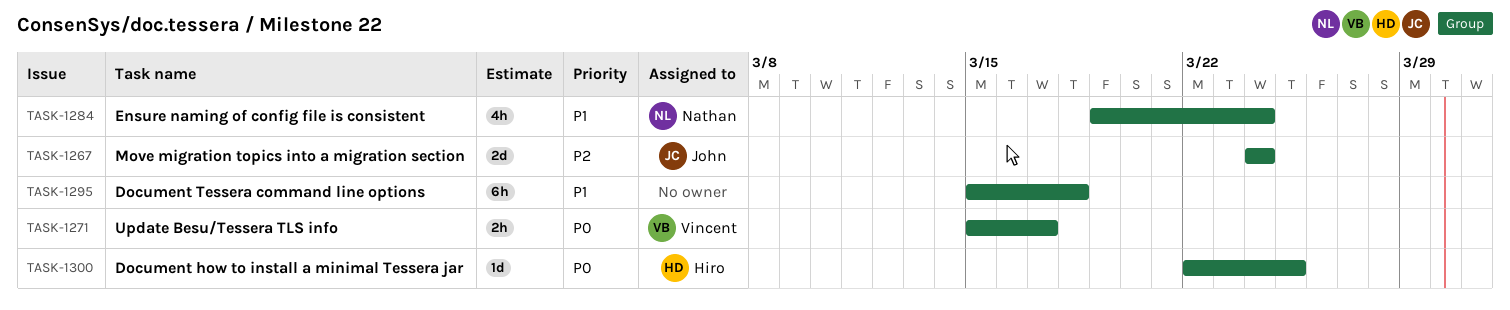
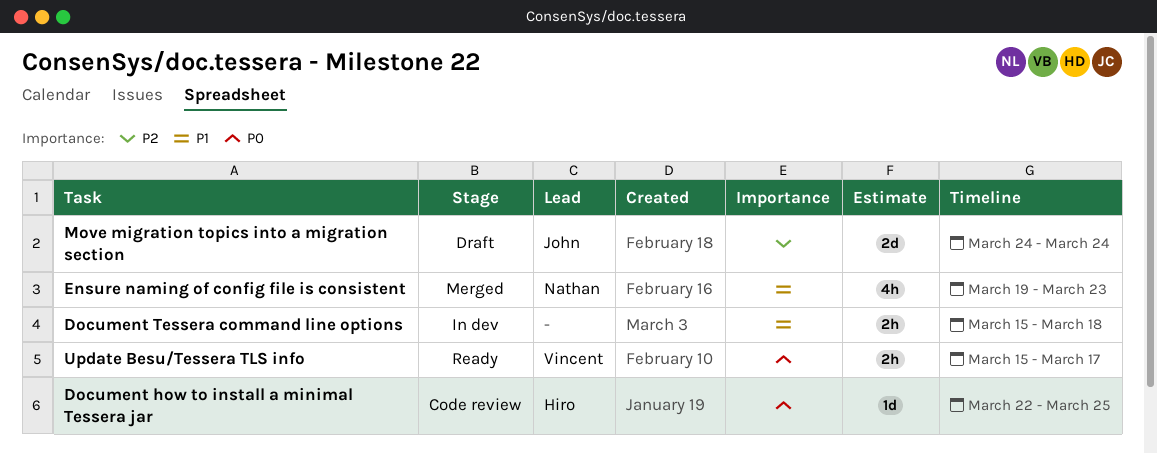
Document Tessera command line options, estimate: 6h -> 2h
Ensure naming of config file is consistent, due: Mar 24 -> Mar 23

